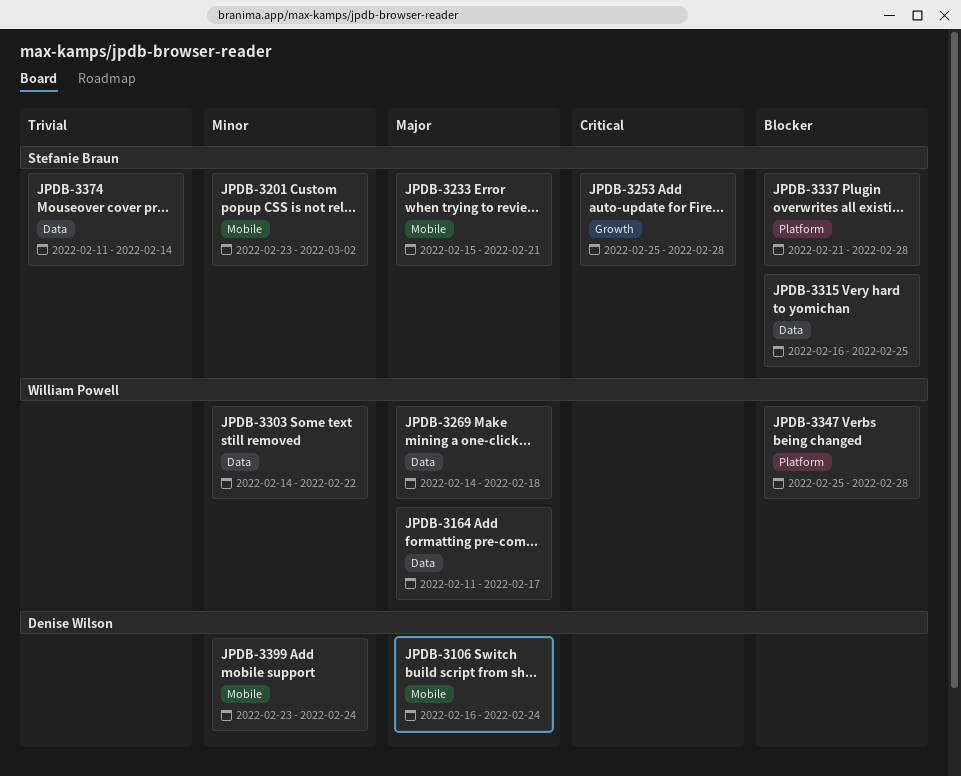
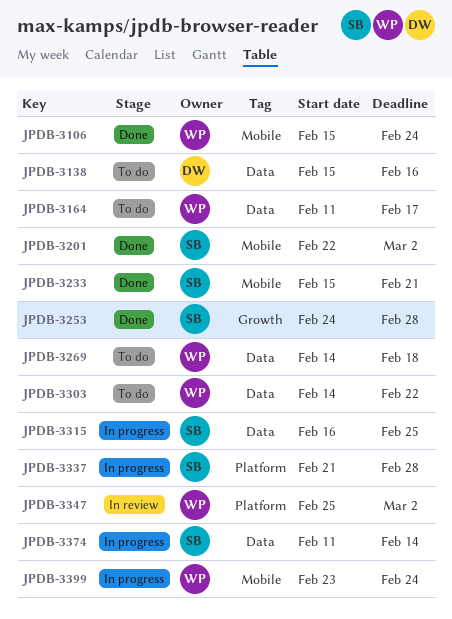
JPDB-3106, owner: Denise Wilson -> William Powell
JPDB-3106, start: Feb 16 -> Feb 15
JPDB-3138: none -> present
JPDB-3201, start: Feb 23 -> Feb 22
JPDB-3253, start: Feb 25 -> Feb 24
JPDB-3347, due: Feb 28 -> Mar 2
JPDB-3399, owner: Denise Wilson -> William Powell

